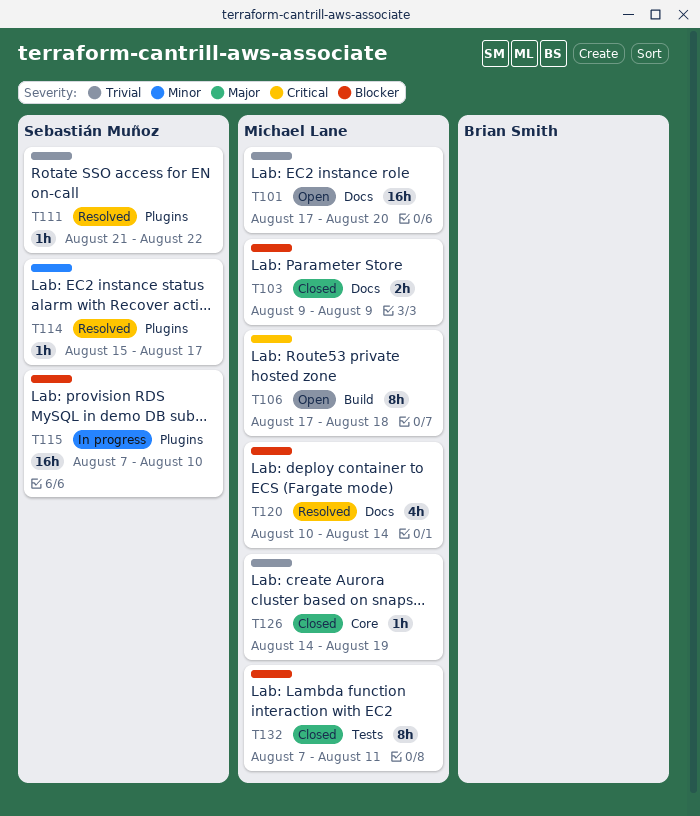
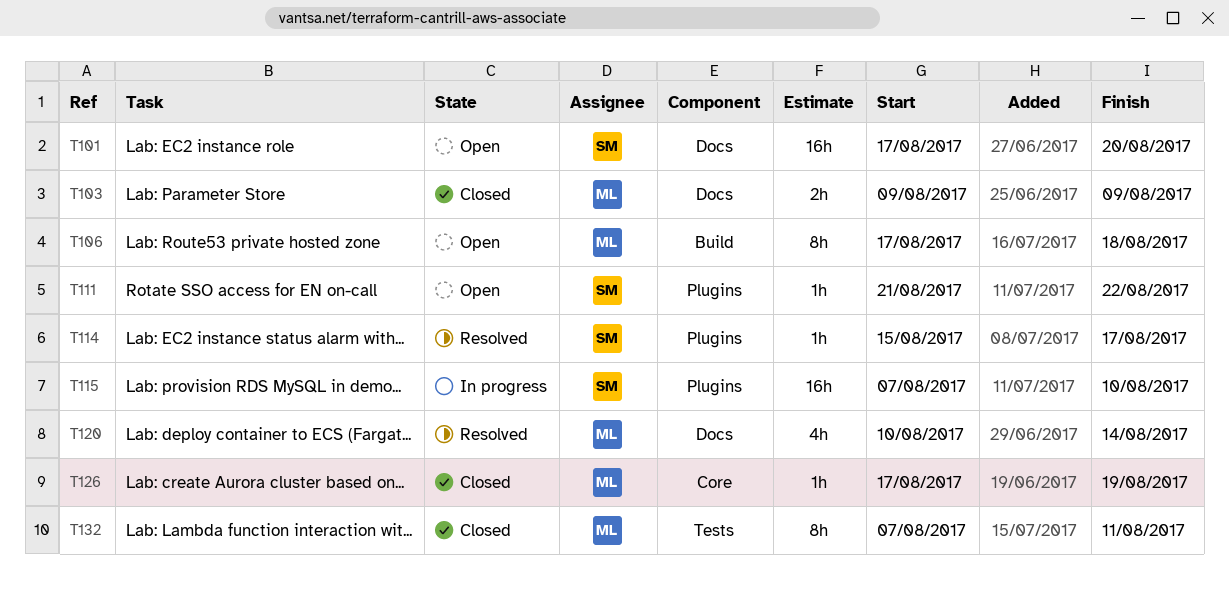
T101, owner: Michael Lane -> Sebastián Muñoz
T111, status: Resolved -> Open
T126, start: Aug 14 -> Aug 17

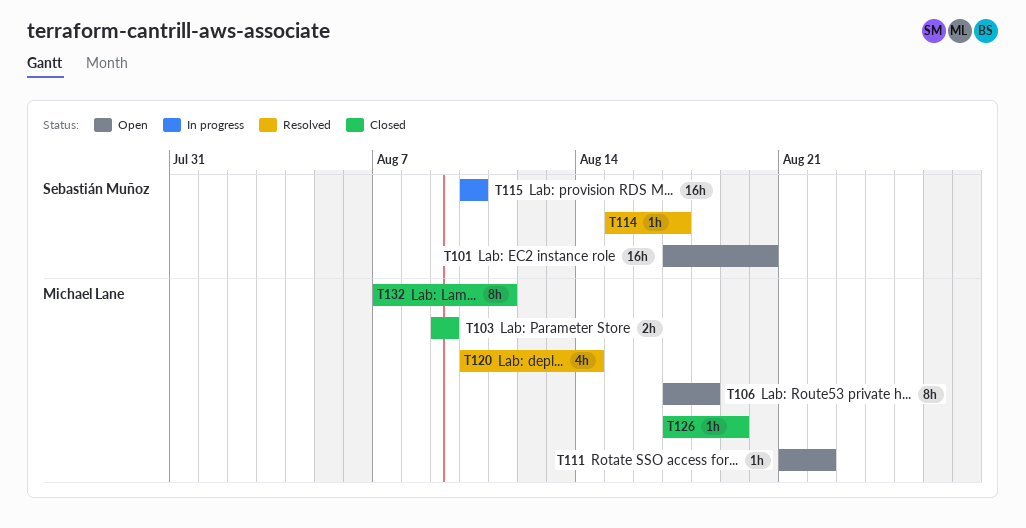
T111, owner: Sebastián Muñoz -> Michael Lane
T115, start: Aug 7 -> Aug 10

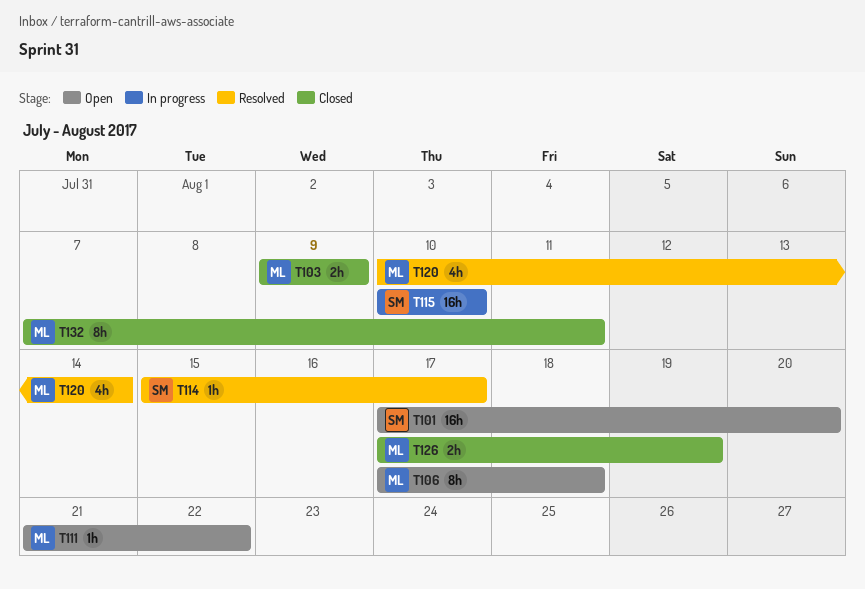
T126, estimate: 1h -> 2h

